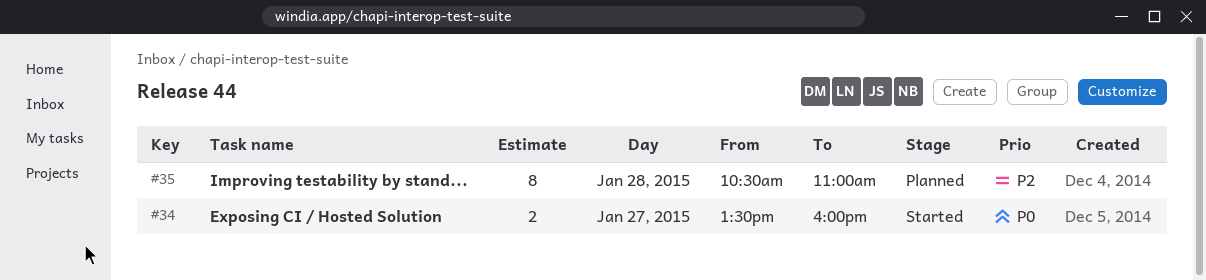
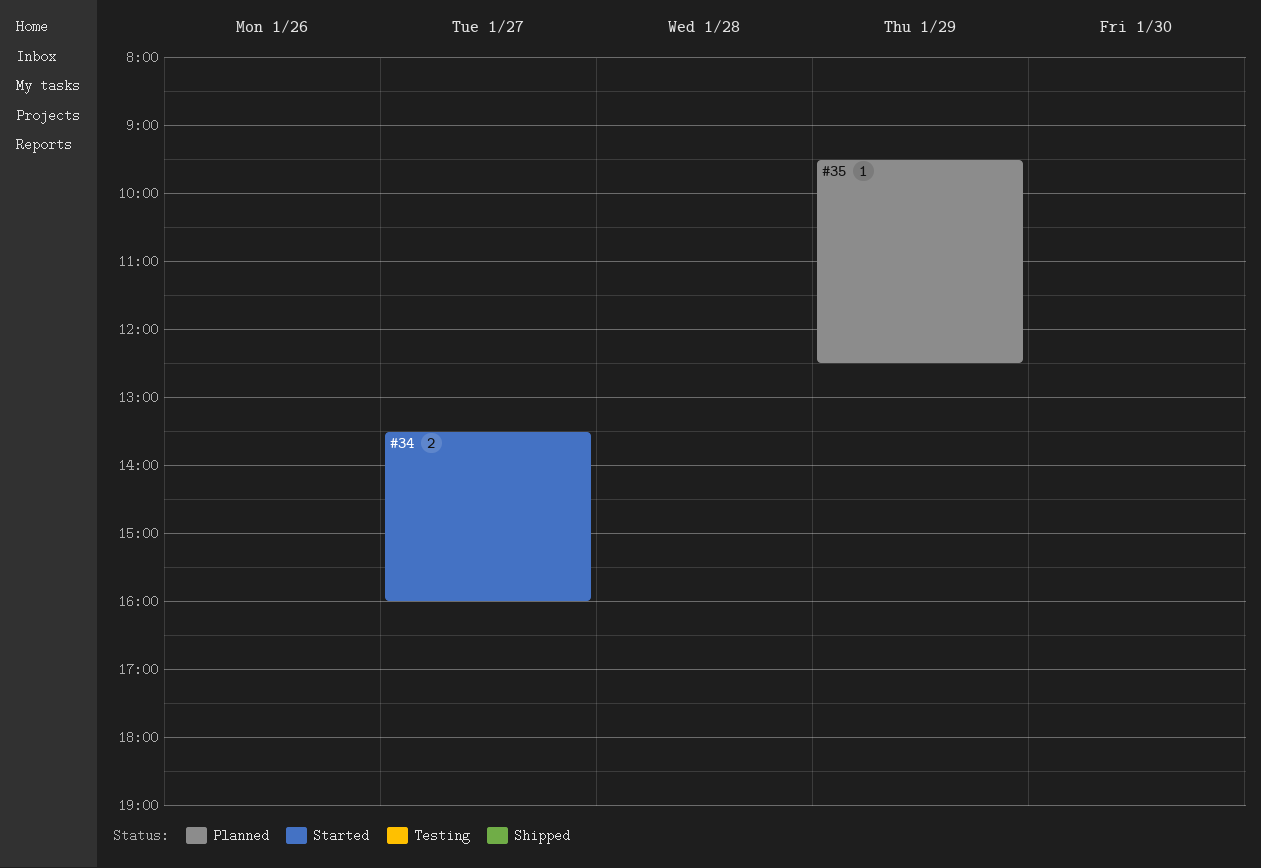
#35, estimate: 8 -> 1
#35, day: Jan 28 -> Jan 29
#35, begins: 10:30 -> 09:30
#35, ends: 11:00 -> 12:30

